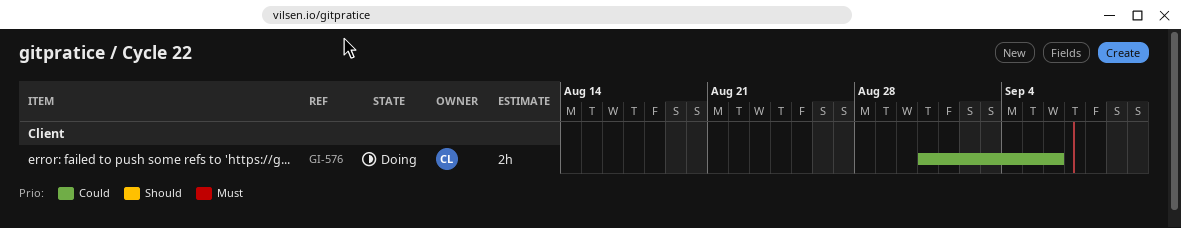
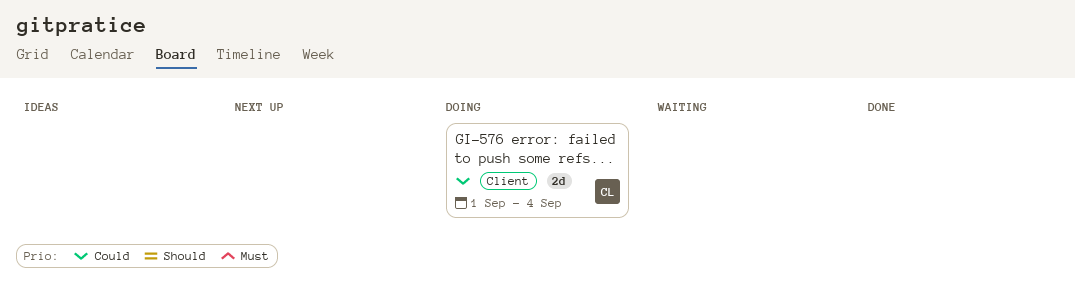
GI-576, estimate: 2h -> 2d
GI-576, start: Aug 31 -> Sep 1
GI-576, due: Sep 6 -> Sep 4

